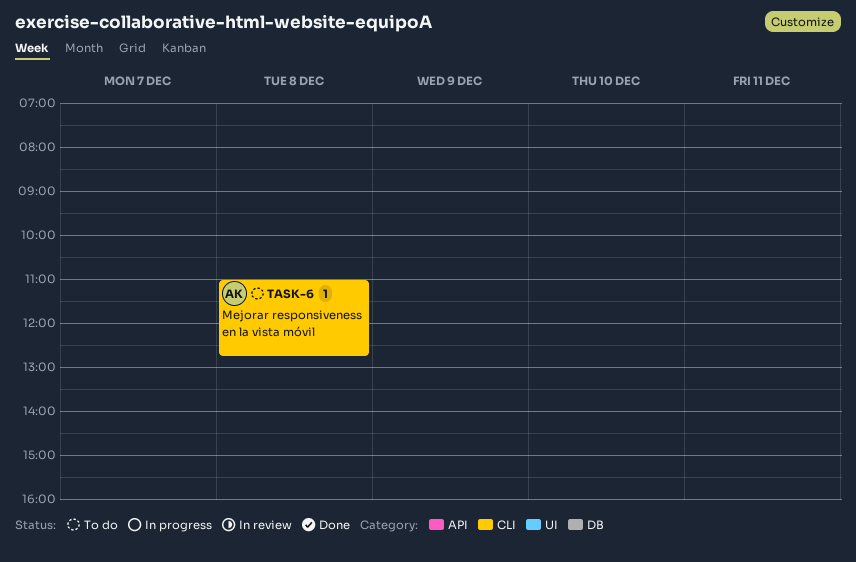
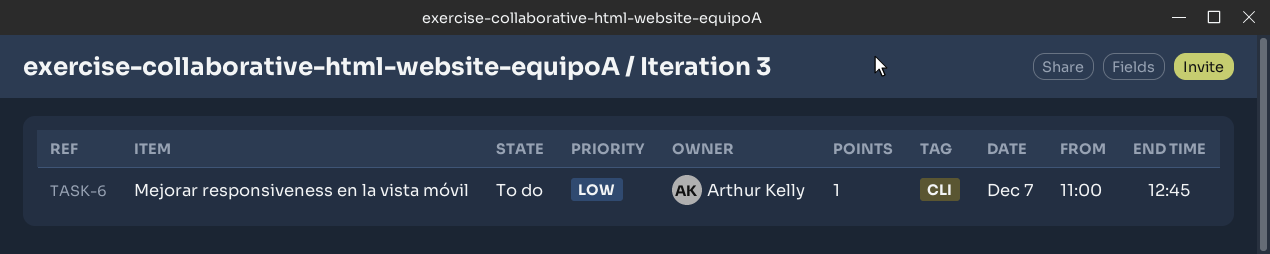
TASK-6, day: Dec 8 -> Dec 7

